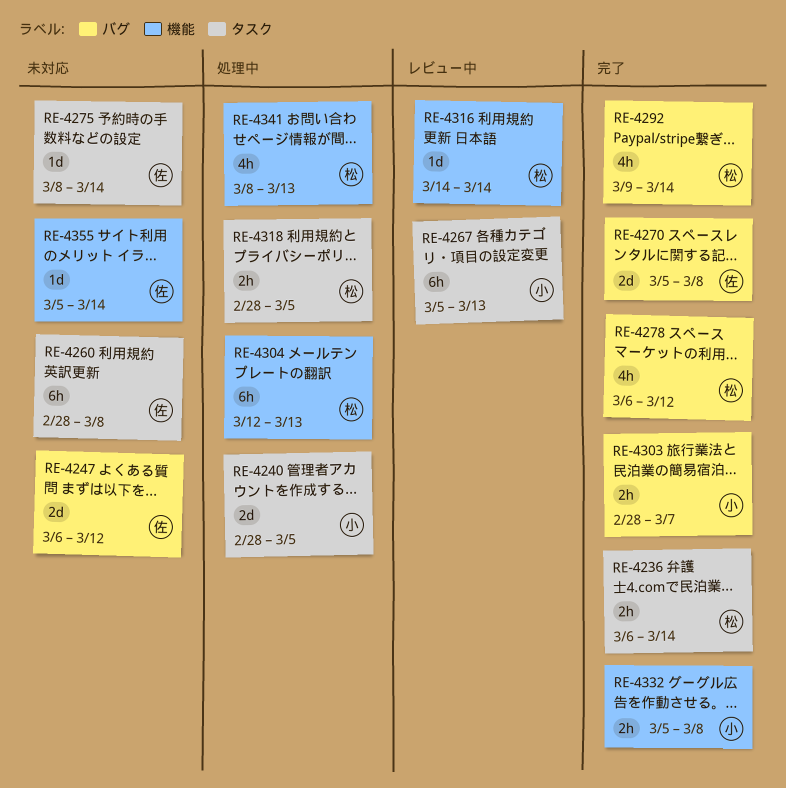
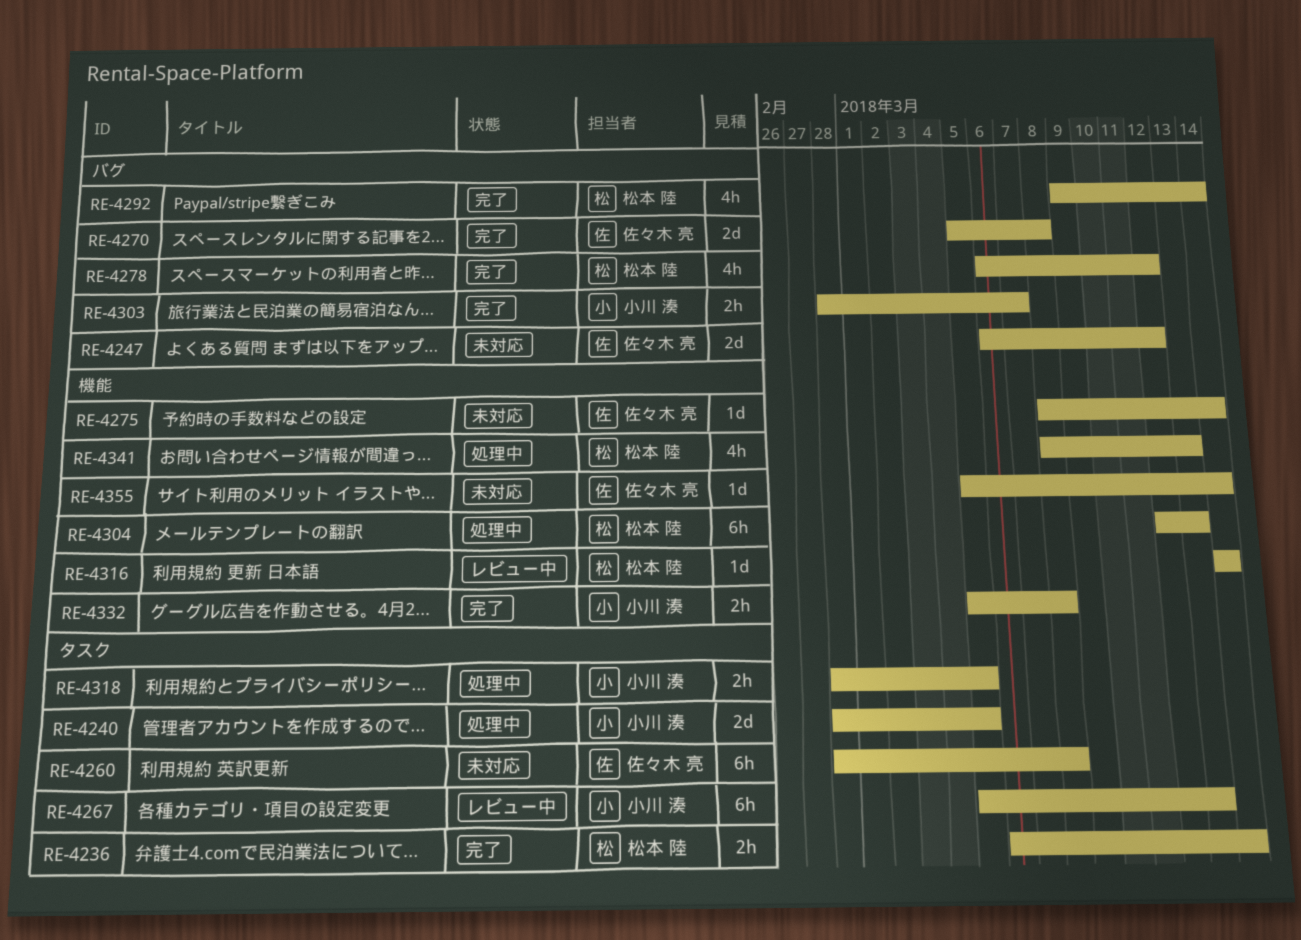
RE-4275, label: タスク -> 機能
RE-4318, owner: 松本 陸 -> 小川 湊

